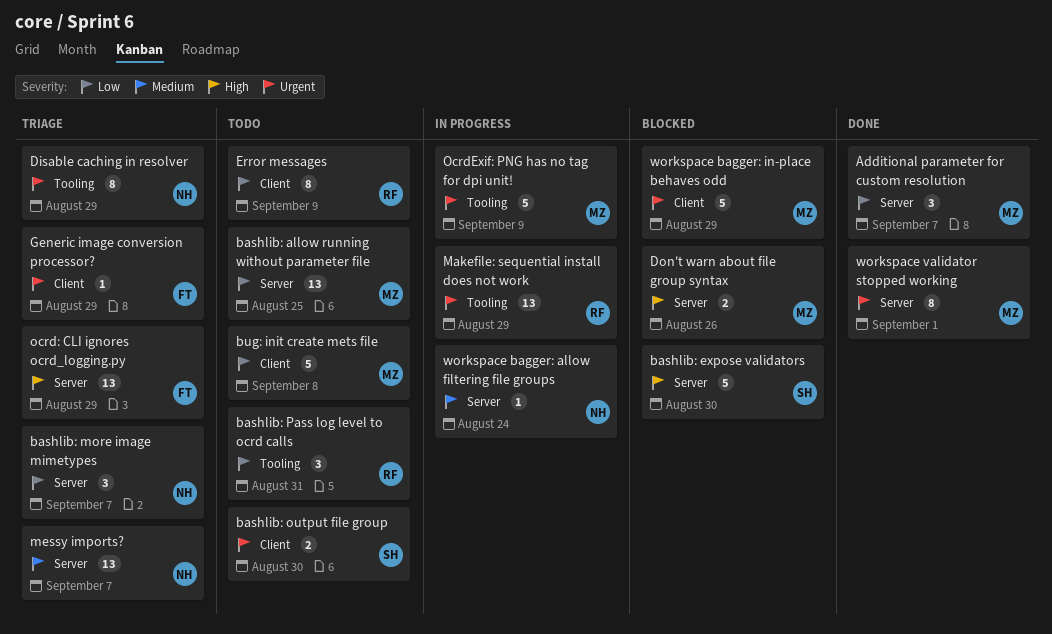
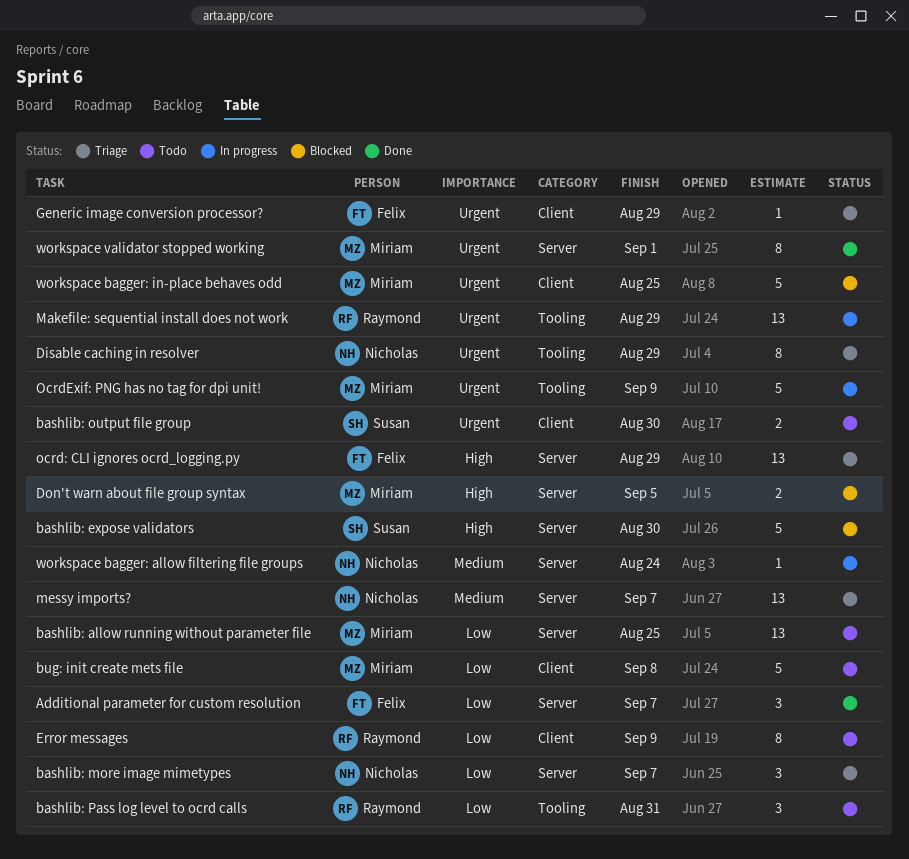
Additional parameter for custom resolution, owner: Miriam -> Felix
Don't warn about file group syntax, due: Aug 26 -> Sep 5
workspace bagger: in-place behaves odd, due: Aug 29 -> Aug 25

